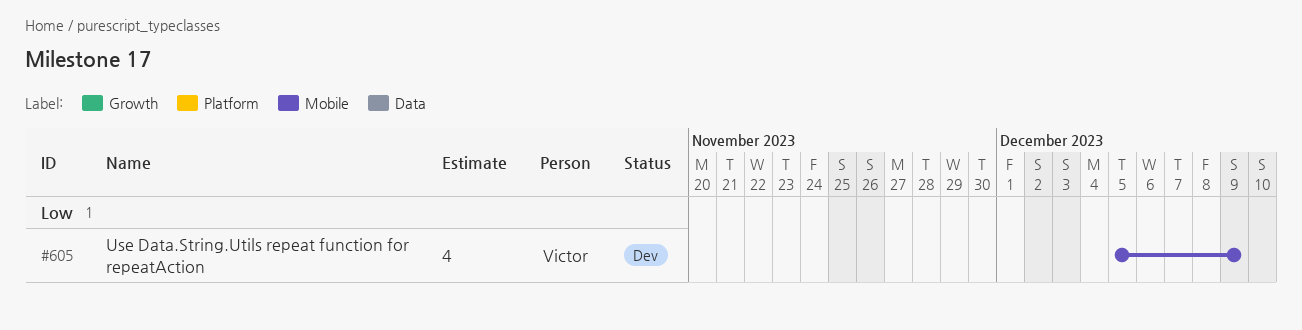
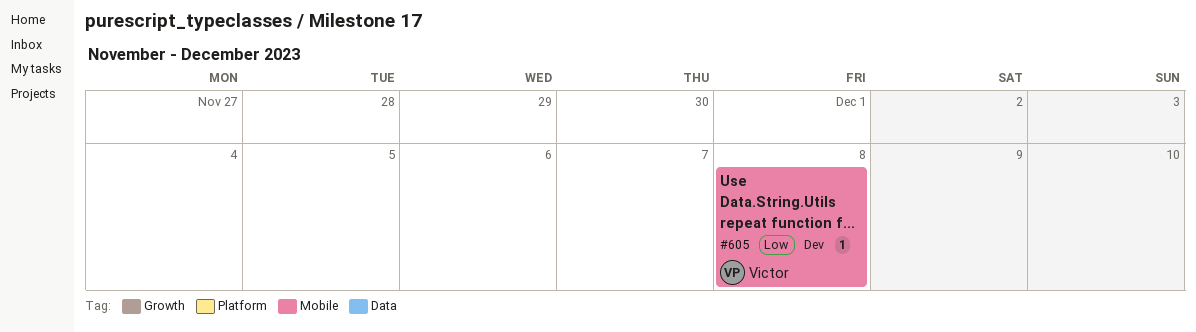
#605, estimate: 4 -> 1
#605, due: Dec 9 -> Dec 8

